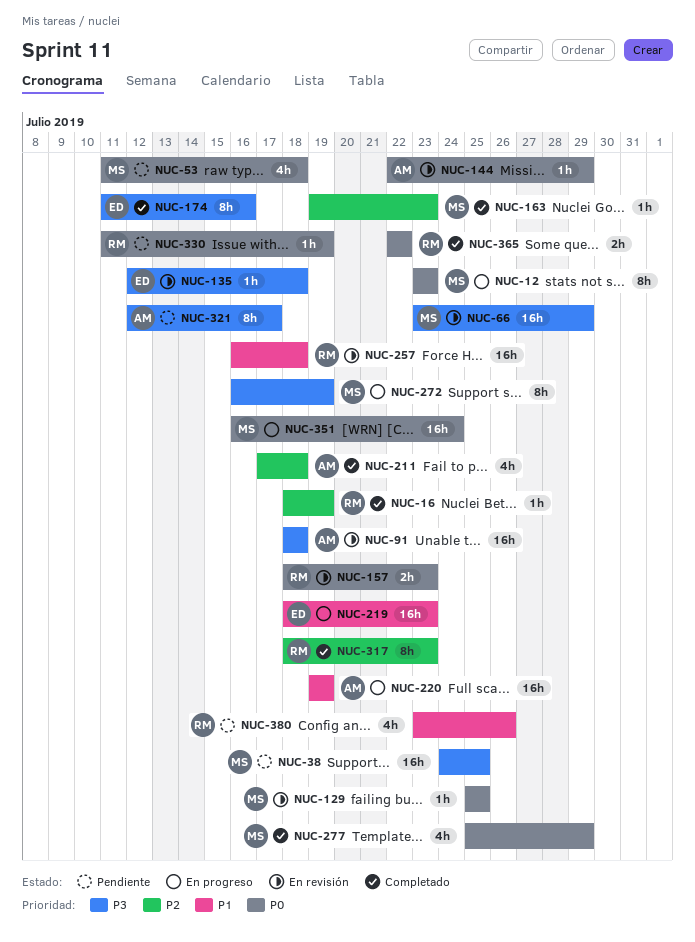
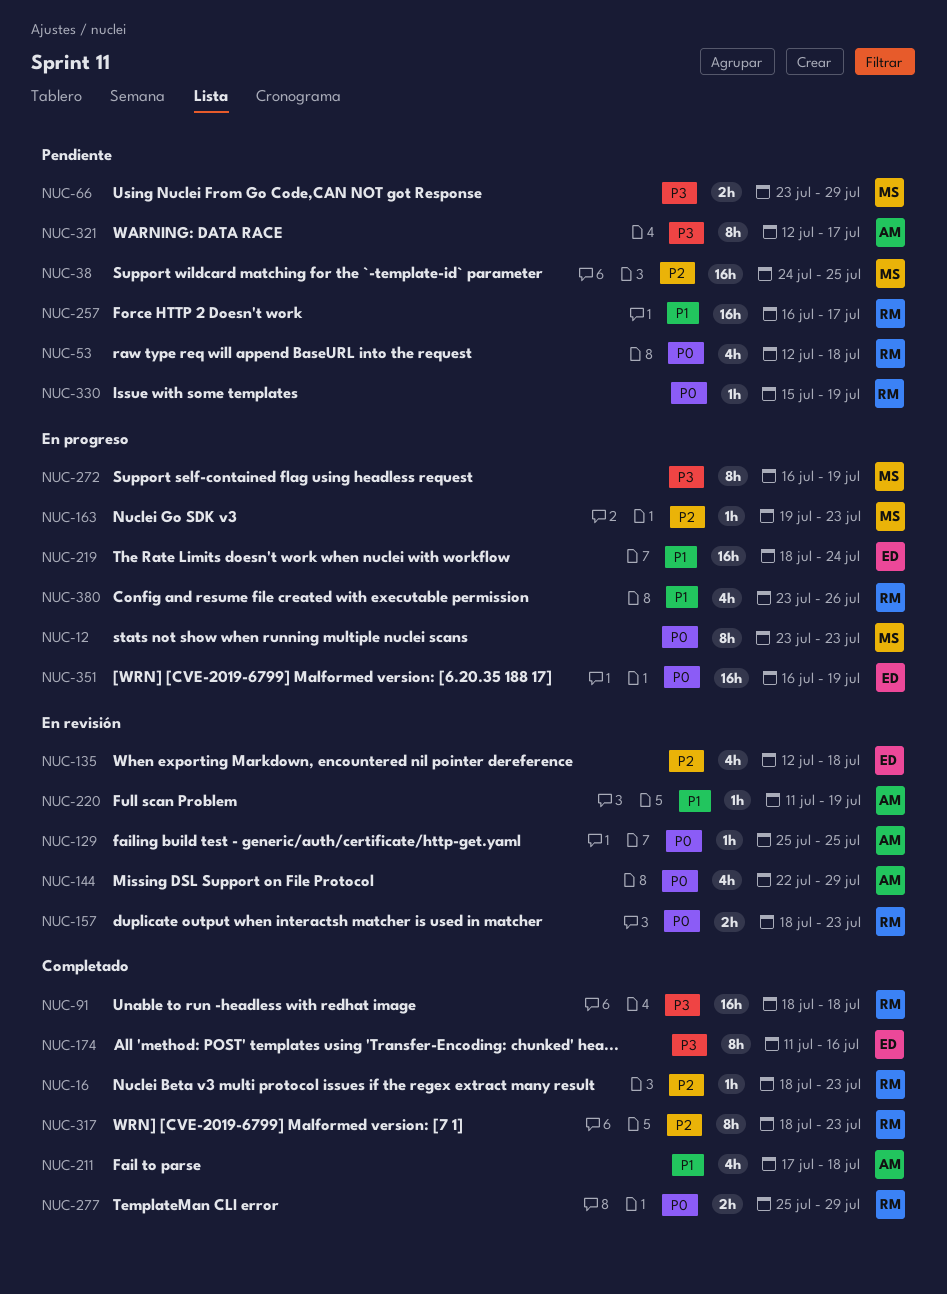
NUC-16, due: Jul 19 -> Jul 23
NUC-38, priority: P3 -> P2
NUC-53, owner: MS -> RM
NUC-53, start: Jul 11 -> Jul 12
NUC-66, status: En revisión -> Pendiente
NUC-66, estimate: 16h -> 2h
NUC-91, status: En revisión -> Completado
NUC-91, owner: AM -> RM
NUC-129, owner: MS -> AM
NUC-135, priority: P3 -> P2
NUC-135, estimate: 1h -> 4h
NUC-144, estimate: 1h -> 4h
NUC-163, status: Completado -> En progreso
NUC-211, priority: P2 -> P1
NUC-219, due: Jul 23 -> Jul 24
NUC-220, status: En progreso -> En revisión
NUC-220, estimate: 16h -> 1h
NUC-220, start: Jul 19 -> Jul 11
NUC-257, status: En revisión -> Pendiente
NUC-257, due: Jul 18 -> Jul 17
NUC-277, owner: MS -> RM
NUC-277, estimate: 4h -> 2h
NUC-330, start: Jul 11 -> Jul 15
NUC-351, owner: MS -> ED
NUC-351, due: Jul 24 -> Jul 19
NUC-365: present -> none
NUC-380, status: Pendiente -> En progreso

